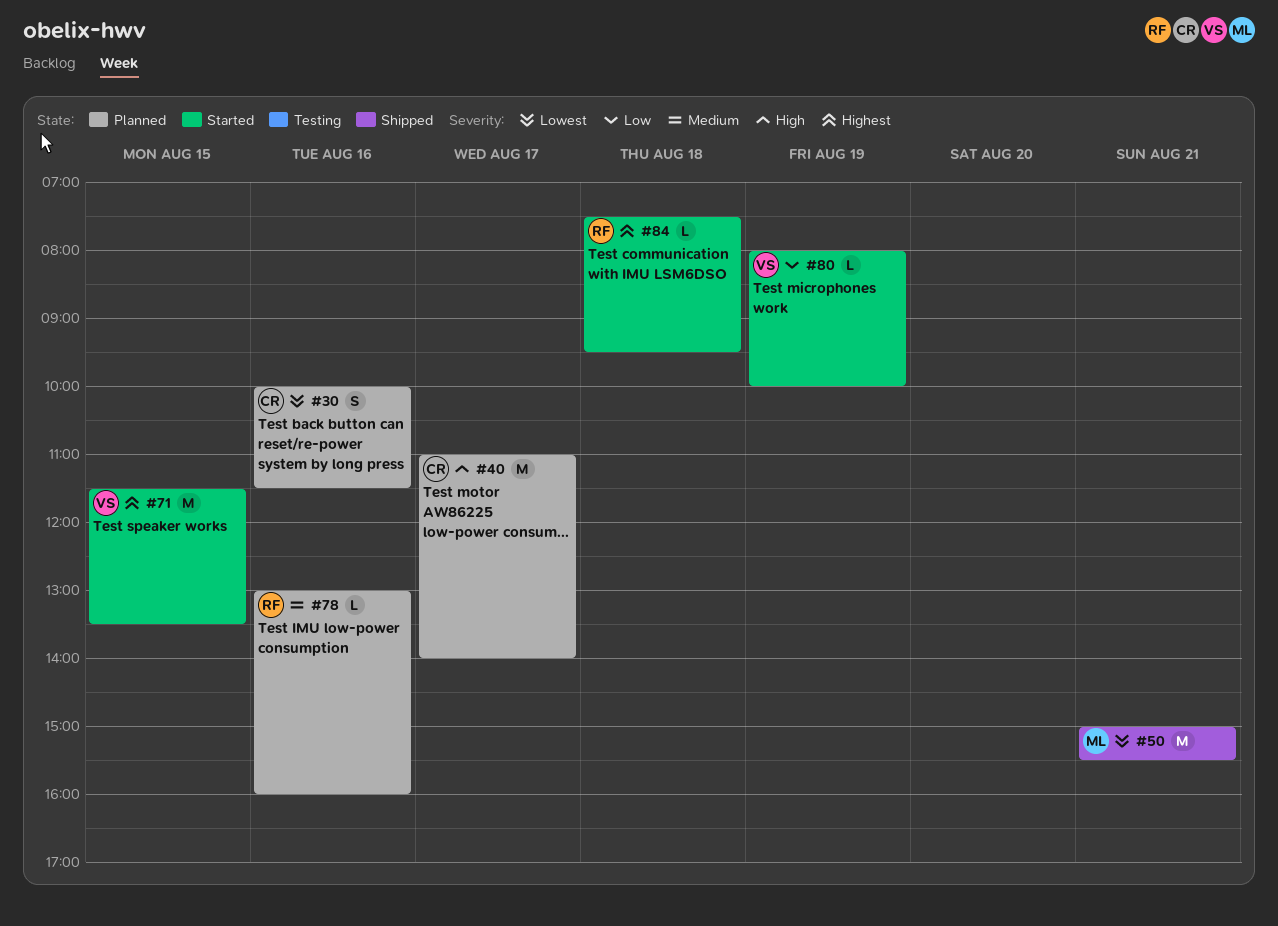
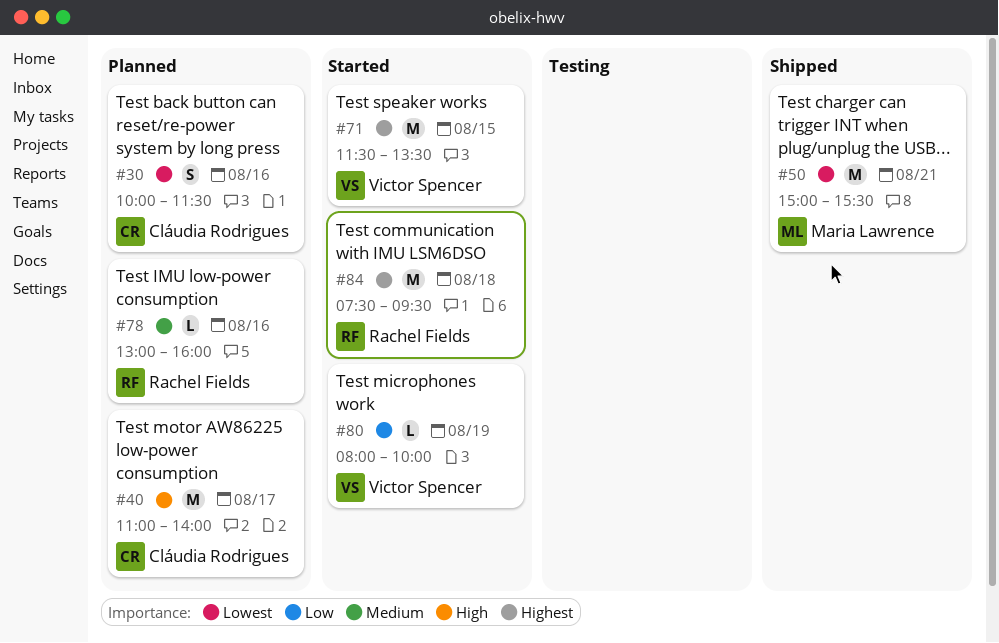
#84, estimate: L -> M

